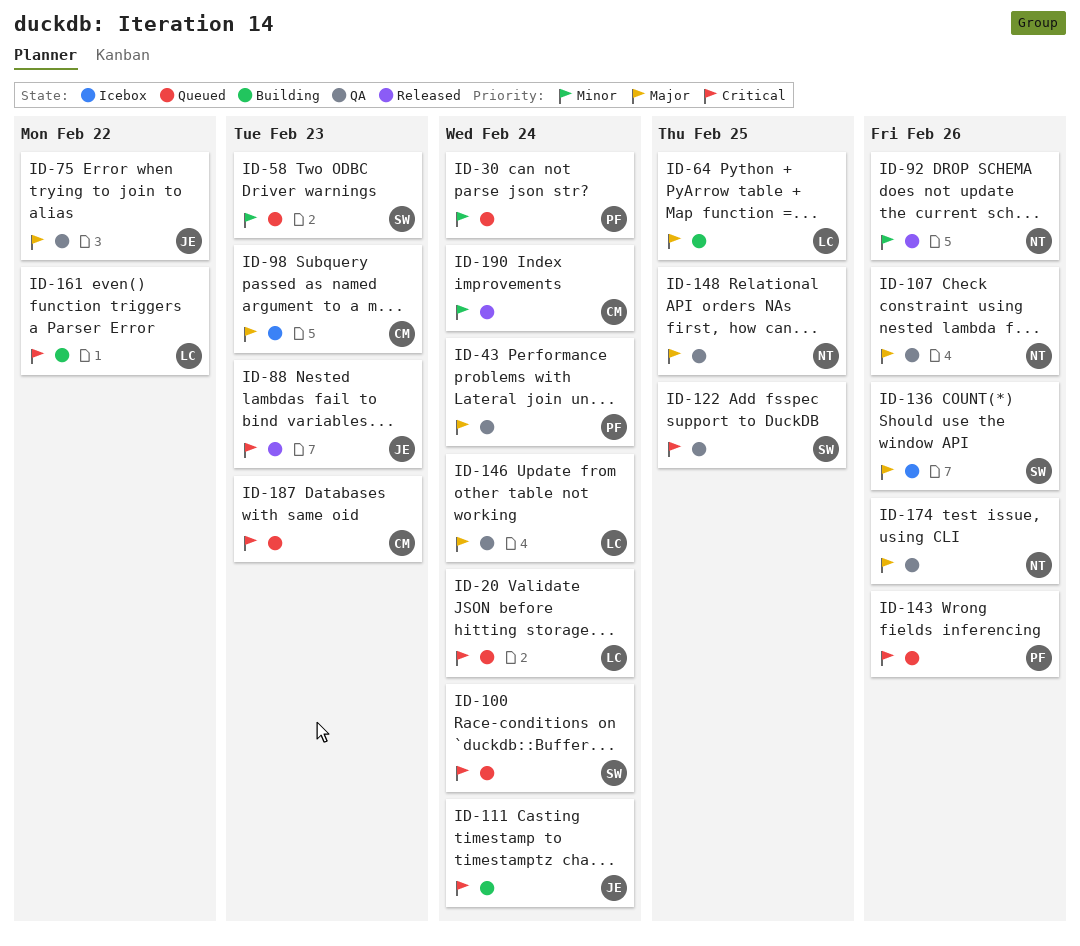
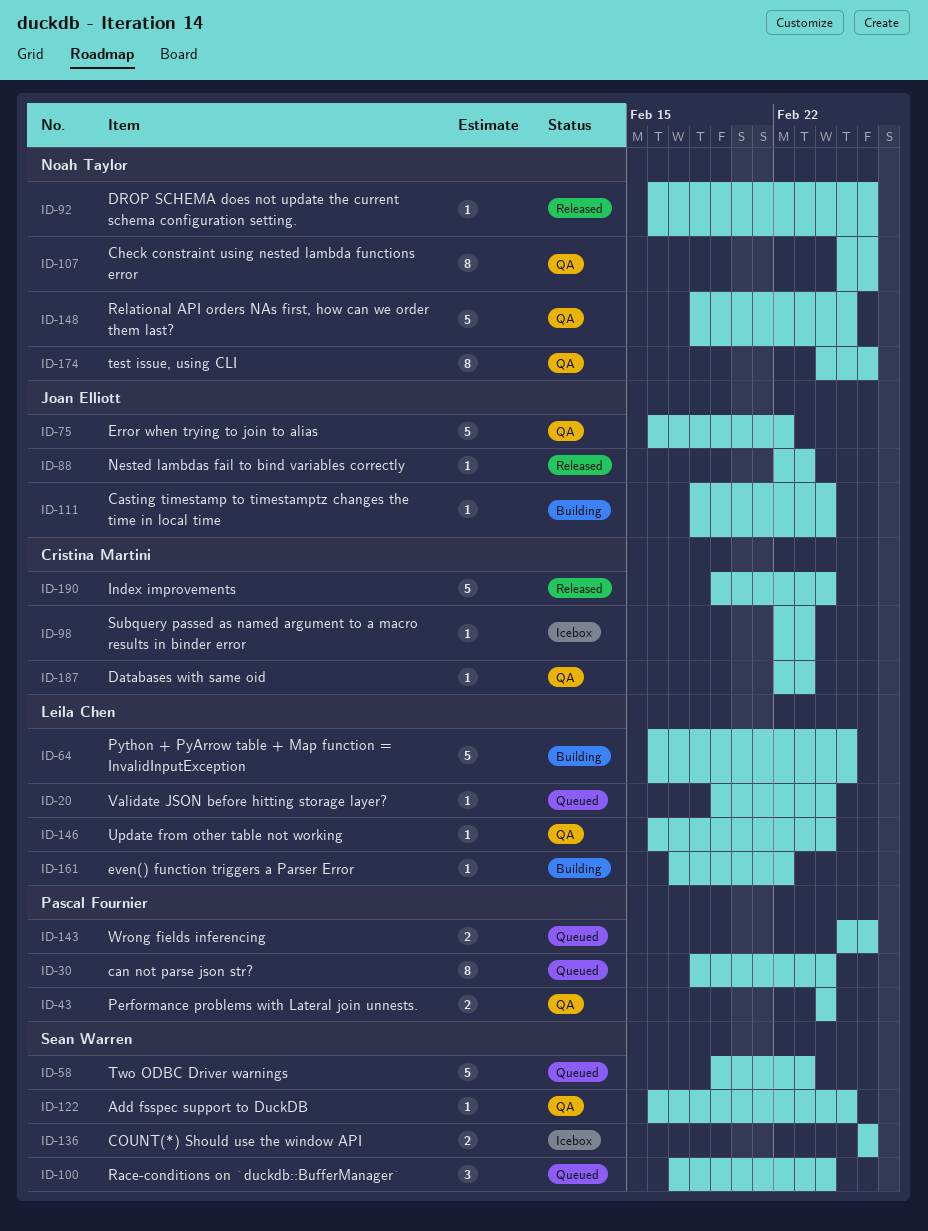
ID-187, status: Queued -> QA

